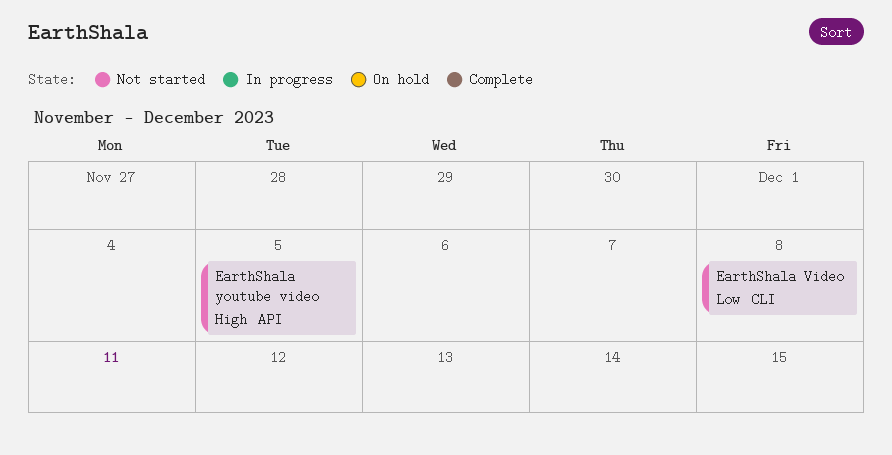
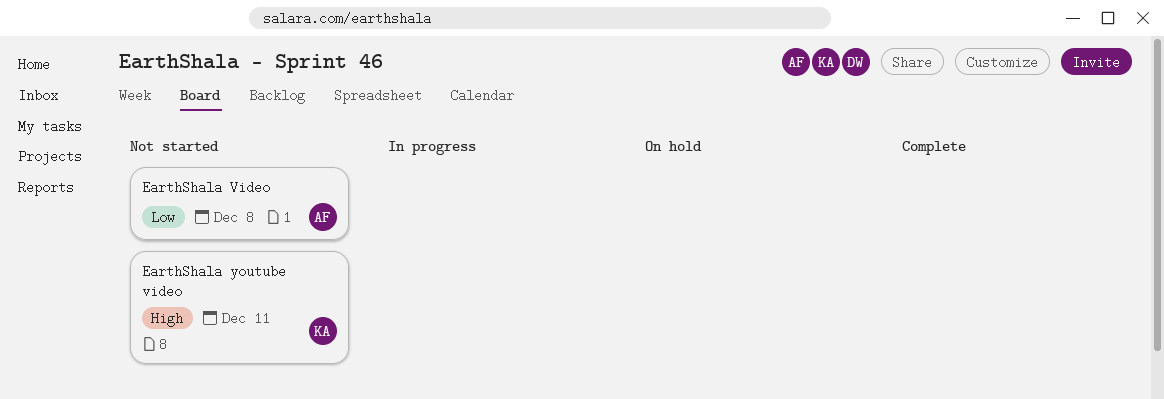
EarthShala youtube video, due: Dec 5 -> Dec 11

